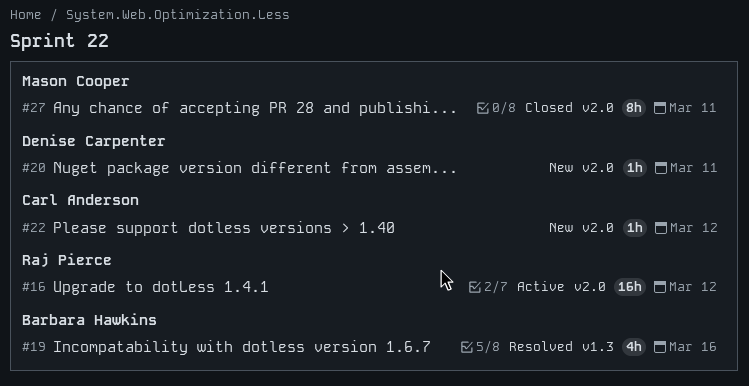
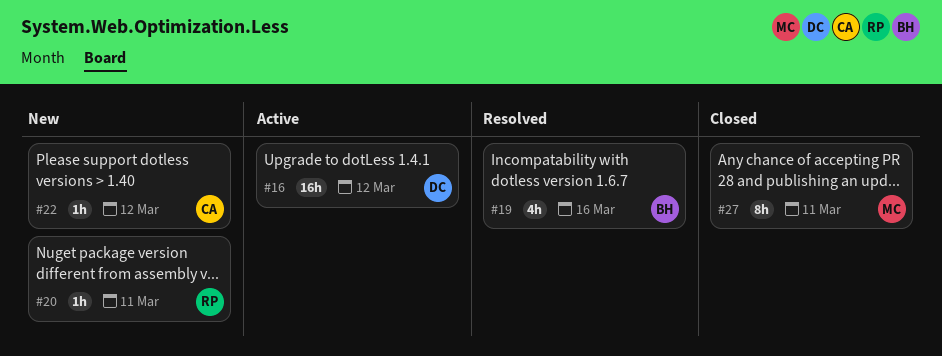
#16, owner: Raj Pierce -> Denise Carpenter
#20, owner: Denise Carpenter -> Raj Pierce

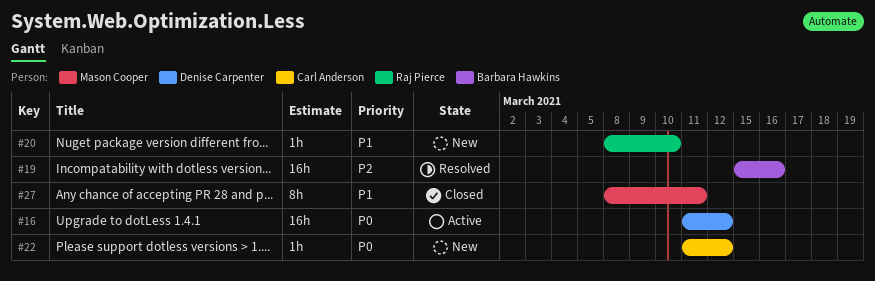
#19, estimate: 4h -> 16h
#20, due: Mar 11 -> Mar 10

